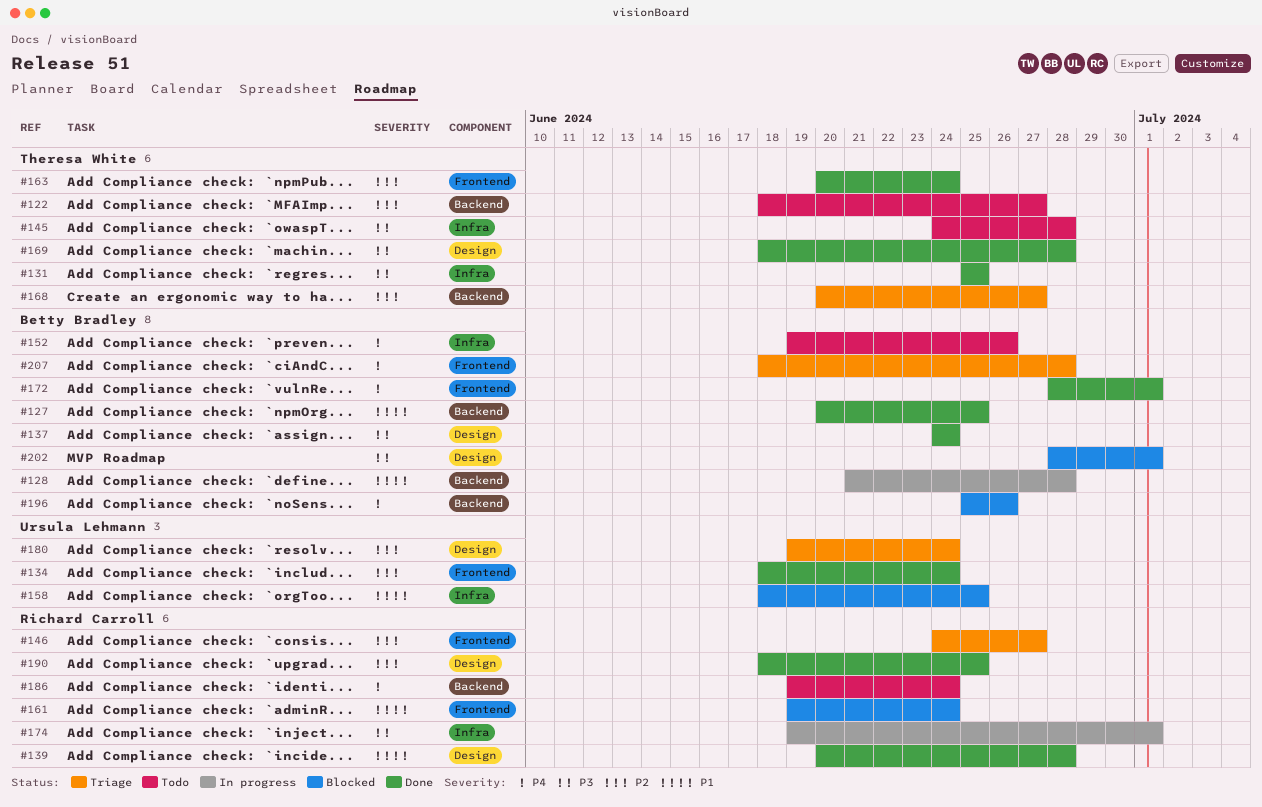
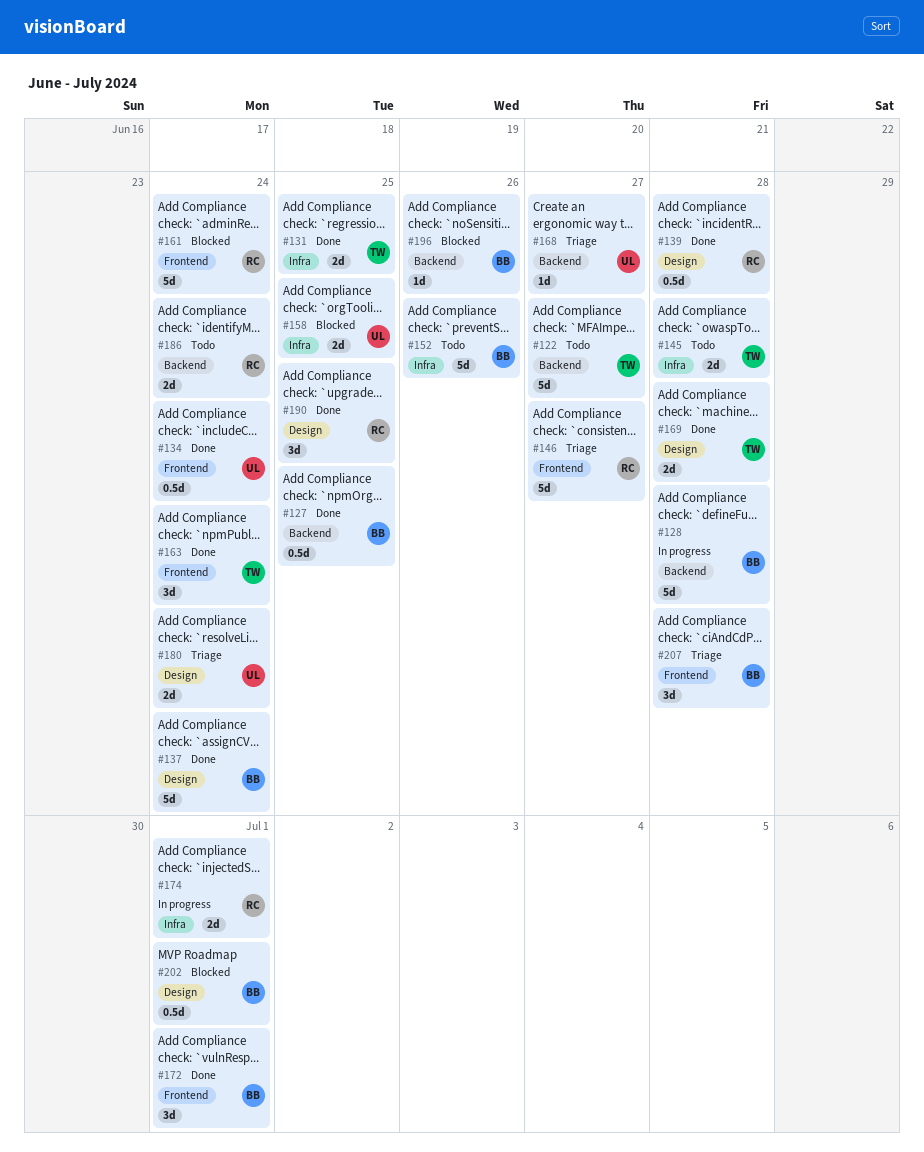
#168, owner: Theresa White -> Ursula Lehmann

